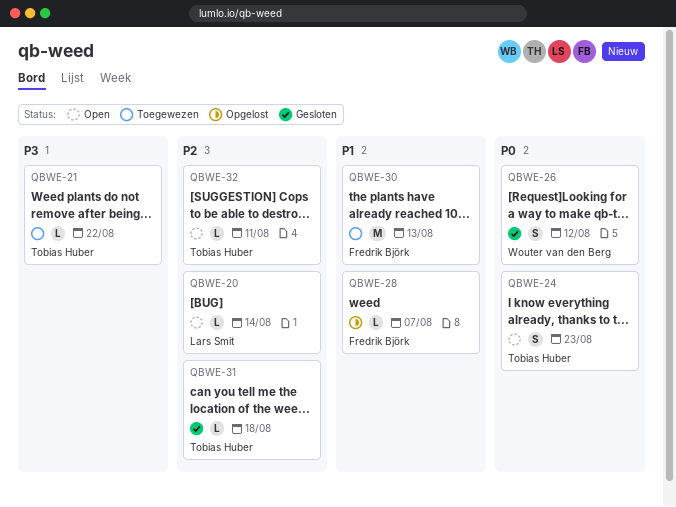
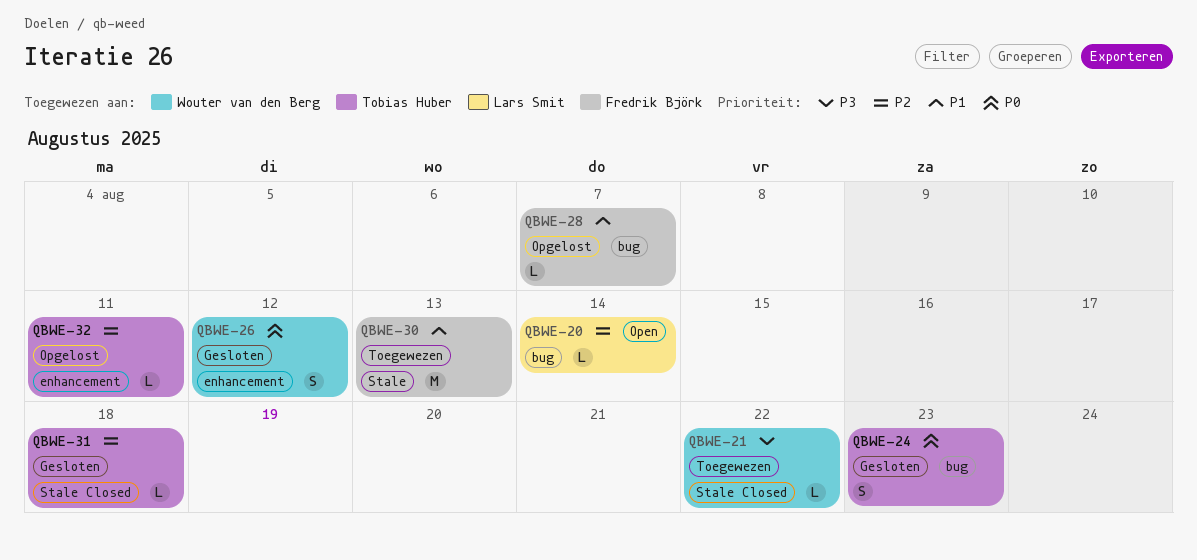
QBWE-21, owner: Tobias Huber -> Wouter van den Berg
QBWE-24, status: Open -> Gesloten
QBWE-32, status: Open -> Opgelost

